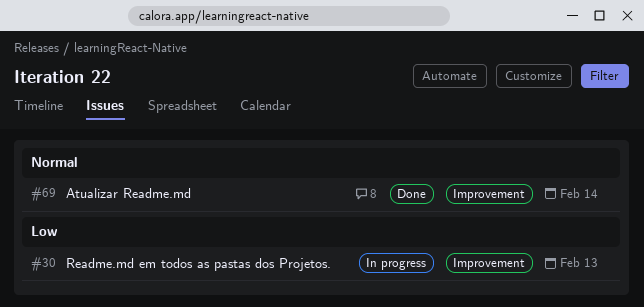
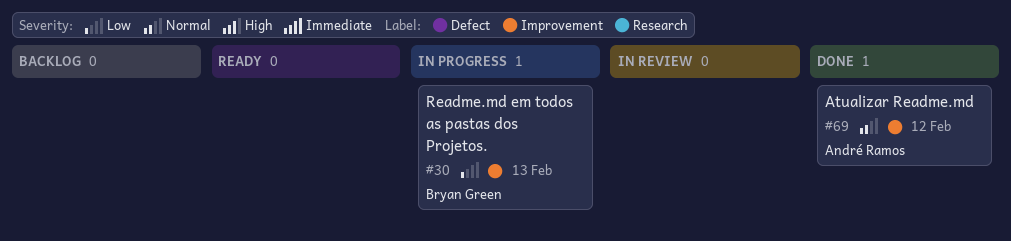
#69, due: Feb 14 -> Feb 12

